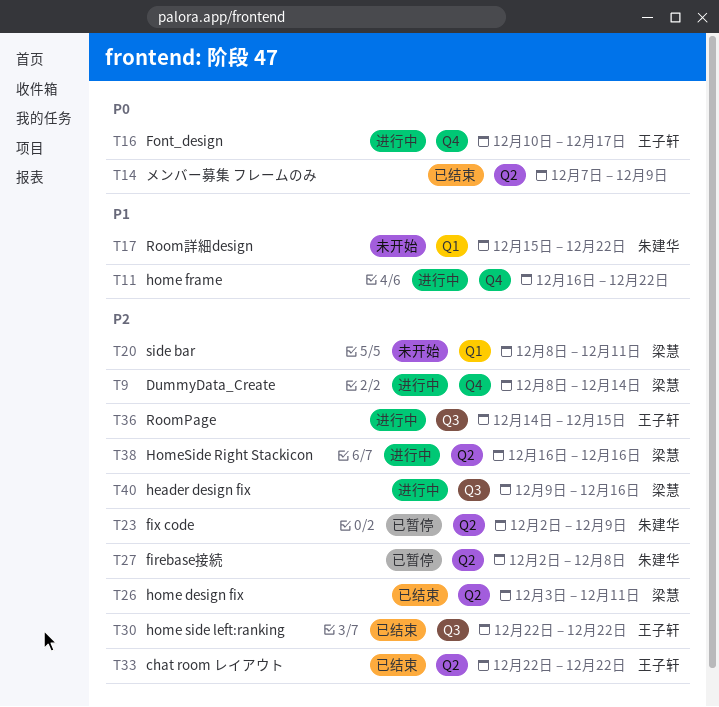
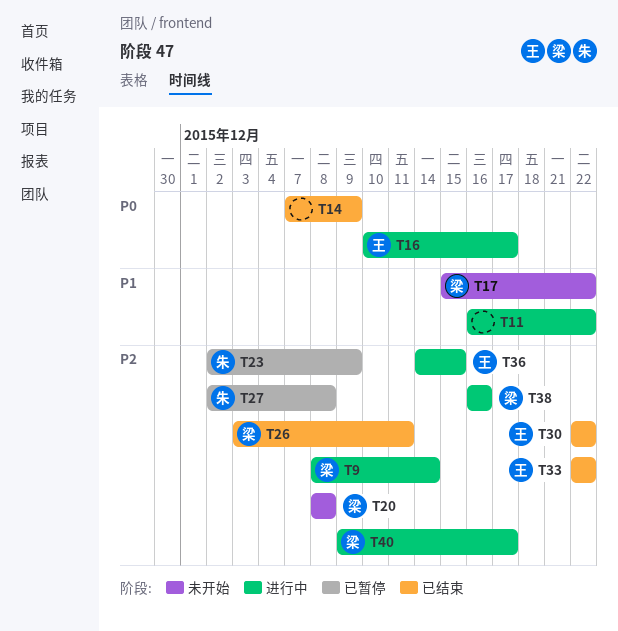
T17, owner: 朱建华 -> 梁慧
T20, due: Dec 11 -> Dec 8
T40, due: Dec 16 -> Dec 17

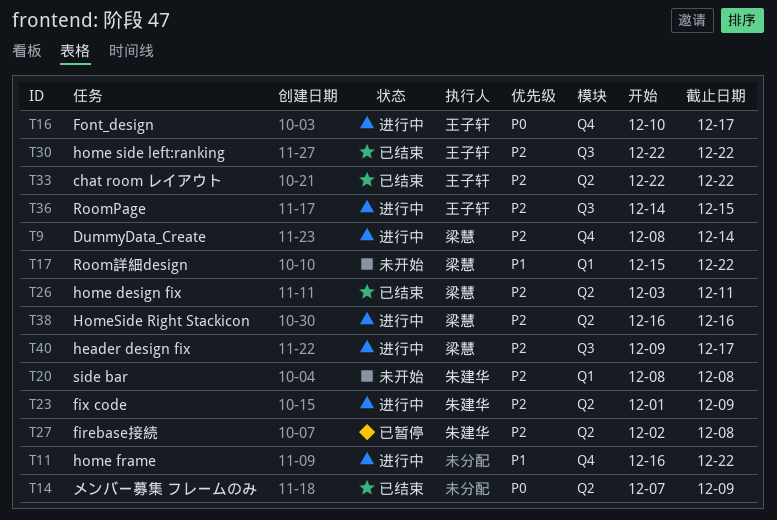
T20, owner: 梁慧 -> 朱建华
T23, status: 已暂停 -> 进行中
T23, start: Dec 2 -> Dec 1

